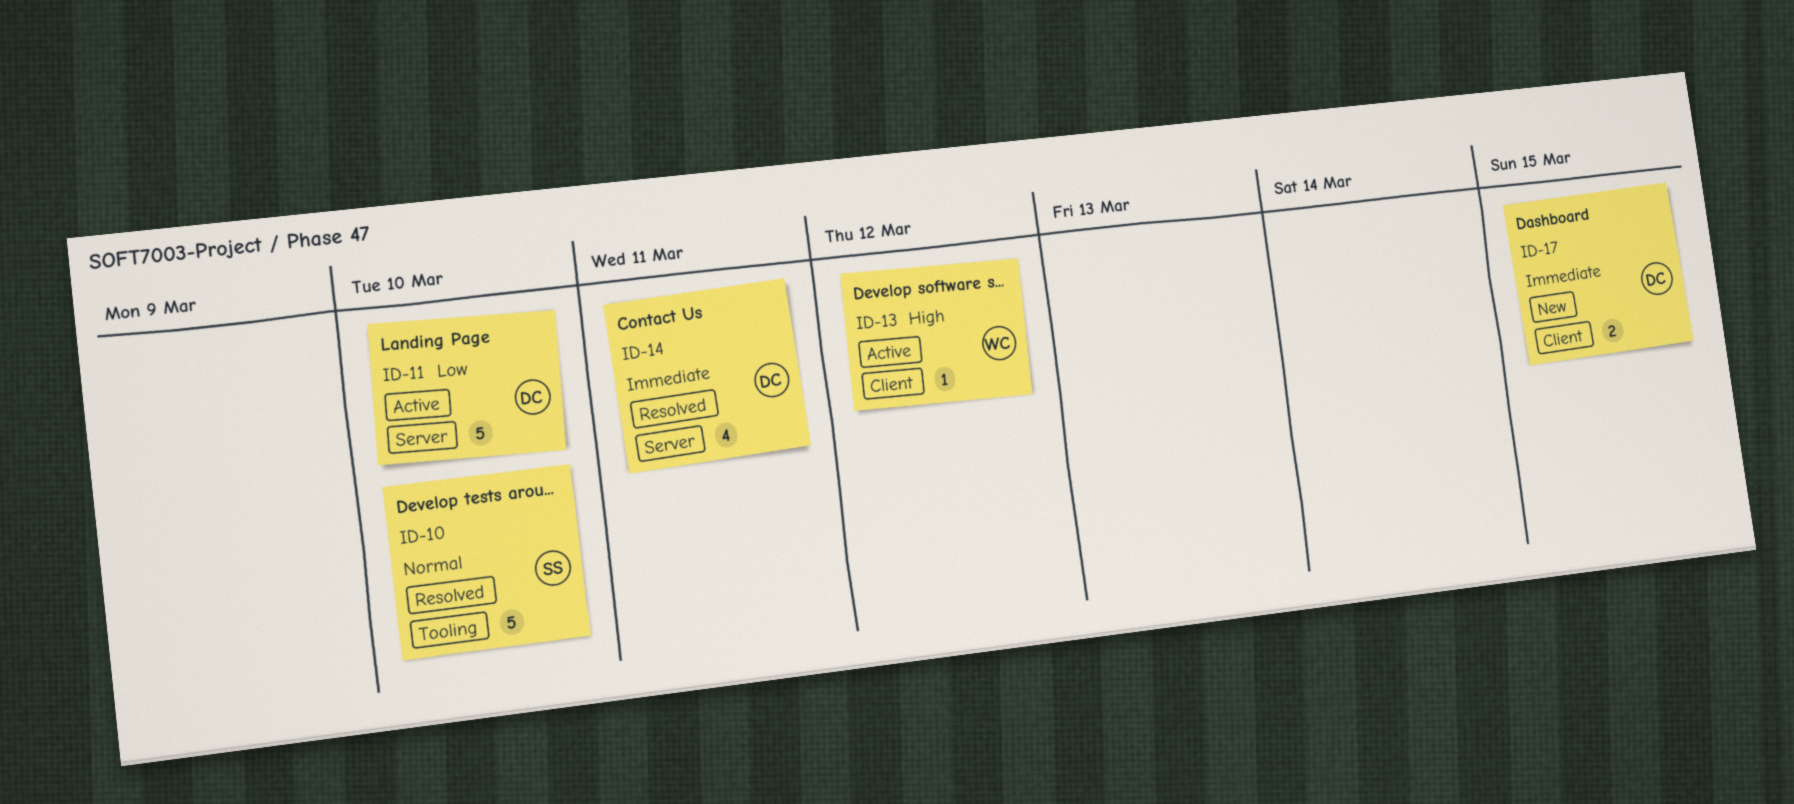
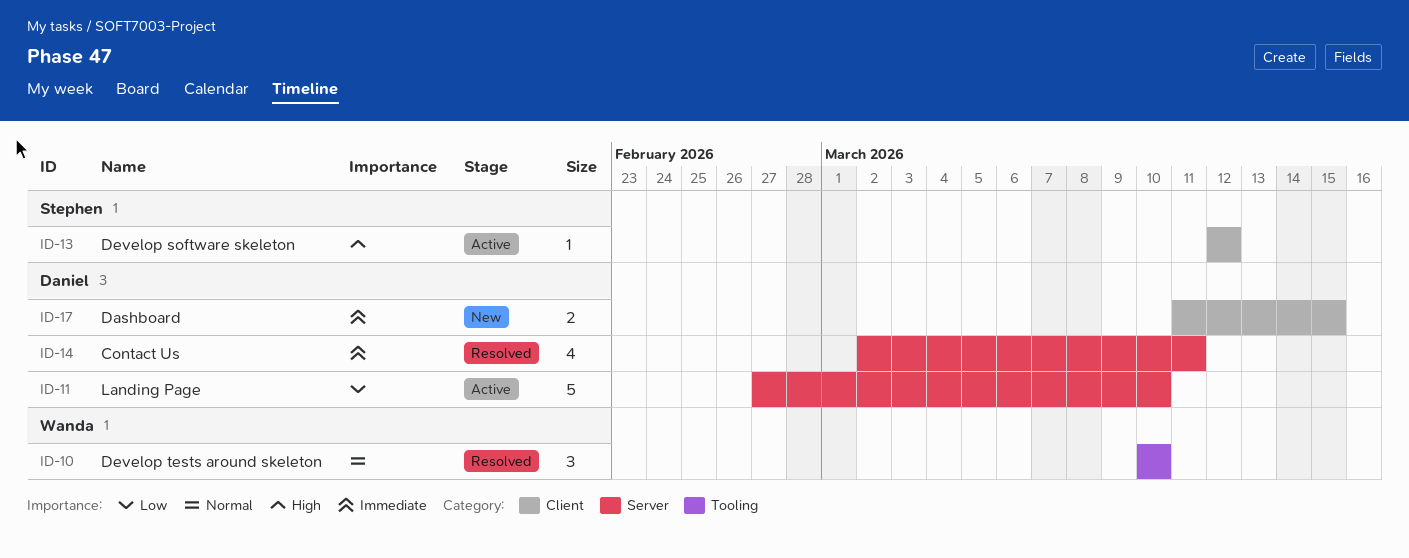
ID-10, owner: Stephen -> Wanda
ID-10, estimate: 5 -> 3
ID-13, owner: Wanda -> Stephen

